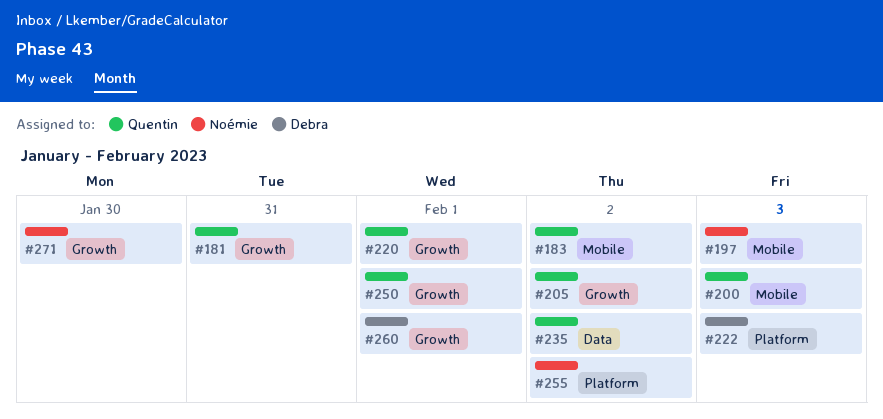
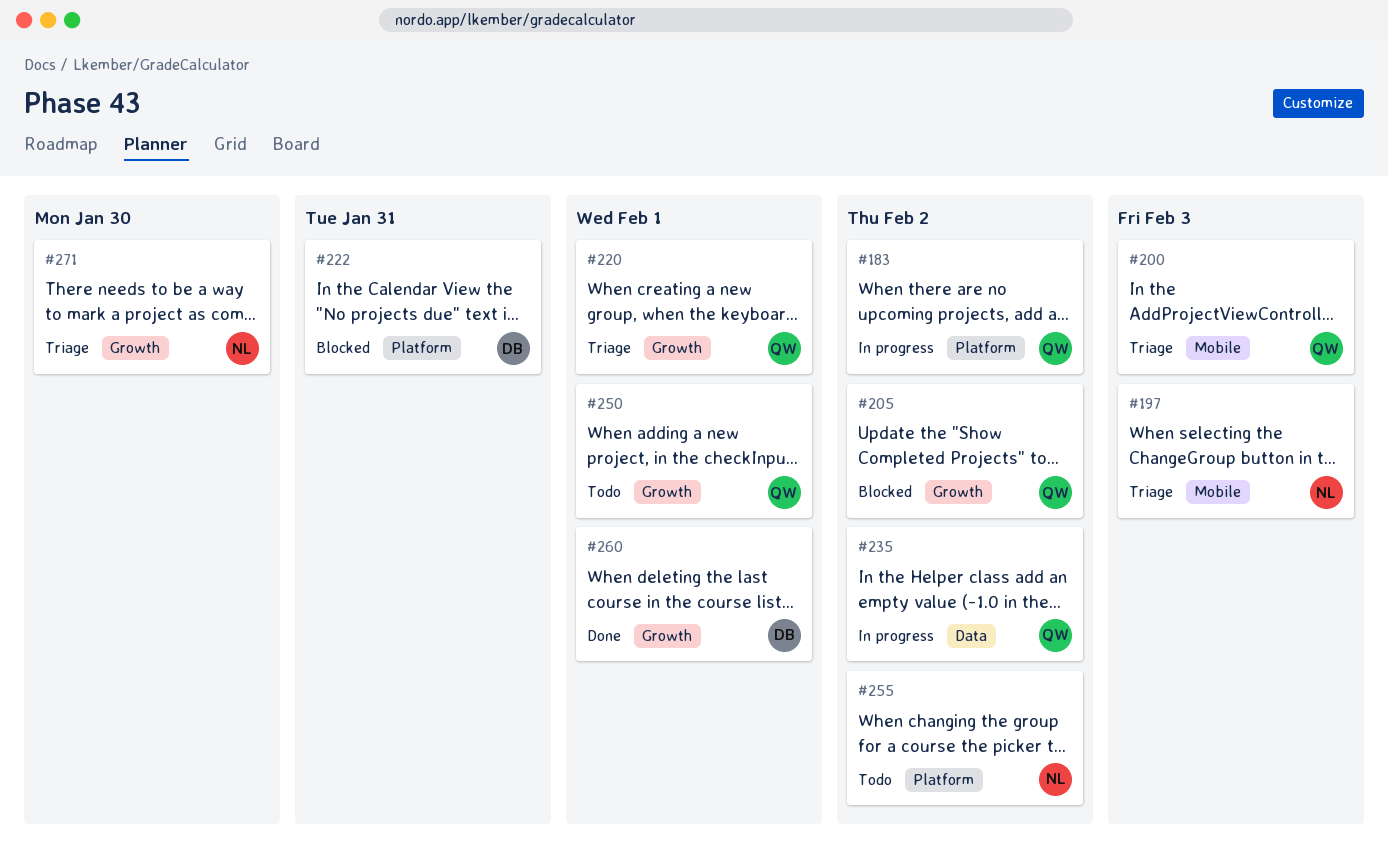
#181: present -> none
#183, label: Mobile -> Platform
#222, due: Feb 3 -> Jan 31

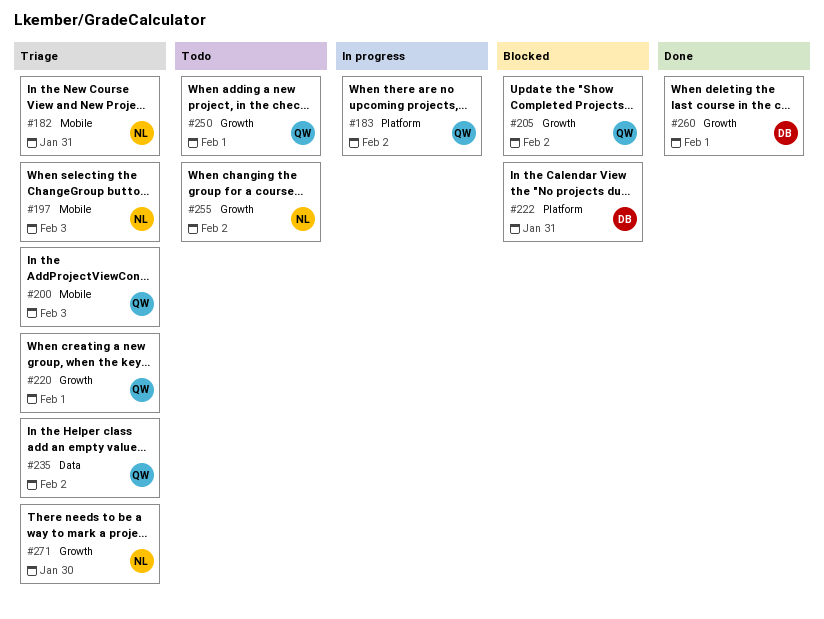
#182: none -> present
#235, status: In progress -> Triage
#255, label: Platform -> Growth

